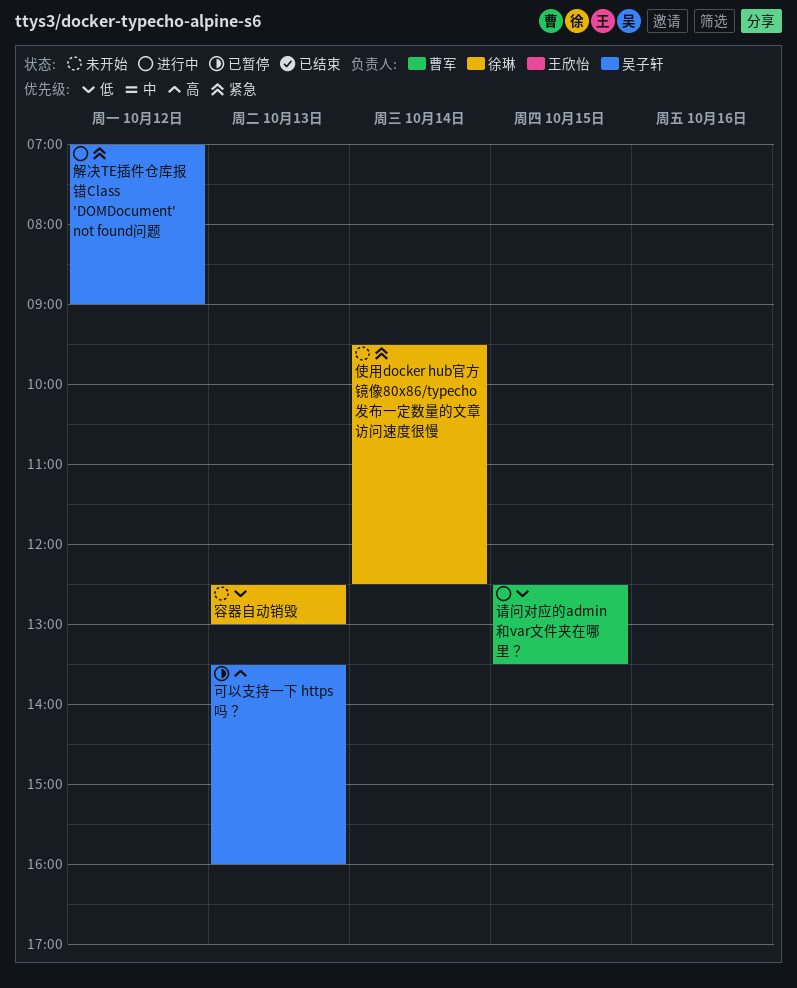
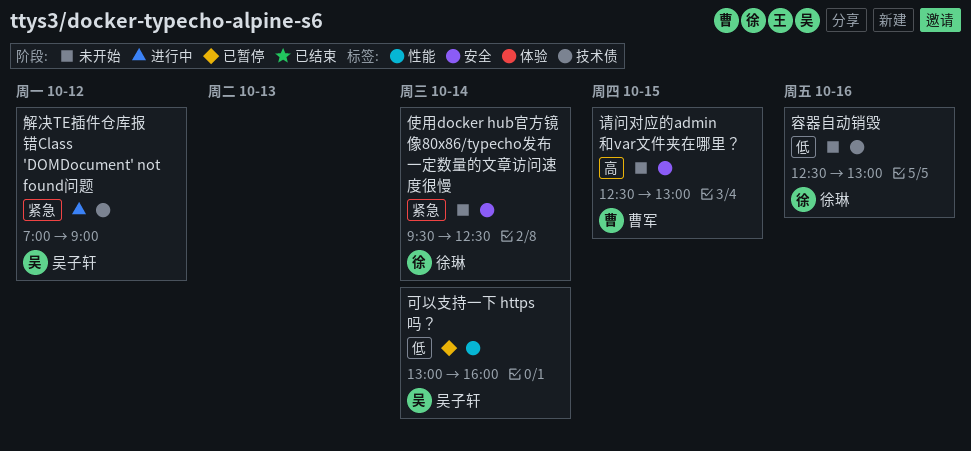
可以支持一下 https吗？, priority: 高 -> 低
可以支持一下 https吗？, day: Oct 13 -> Oct 14
可以支持一下 https吗？, begins: 13:30 -> 13:00
容器自动销毁, day: Oct 13 -> Oct 16
请问对应的admin和var文件夹在哪里？, status: 进行中 -> 未开始
请问对应的admin和var文件夹在哪里？, priority: 低 -> 高
请问对应的admin和var文件夹在哪里？, ends: 13:30 -> 13:00

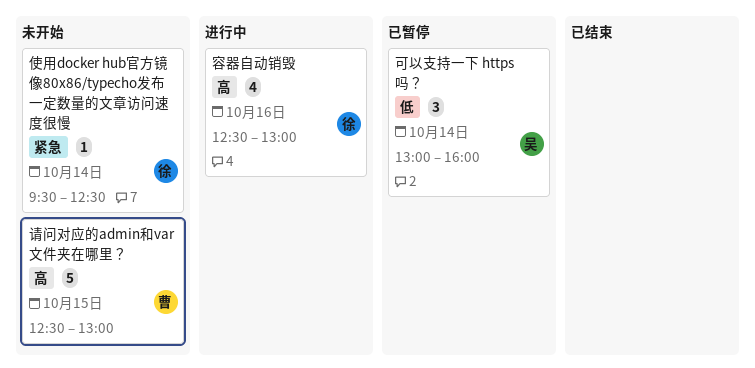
容器自动销毁, status: 未开始 -> 进行中
容器自动销毁, priority: 低 -> 高
解决TE插件仓库报错Class 'DOMDocument' not found问题: present -> none

